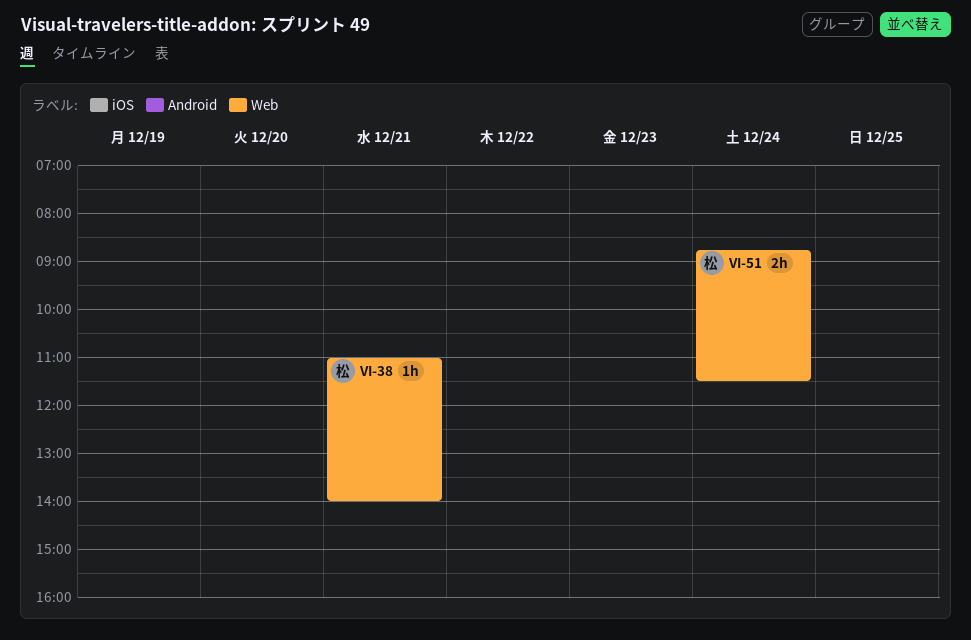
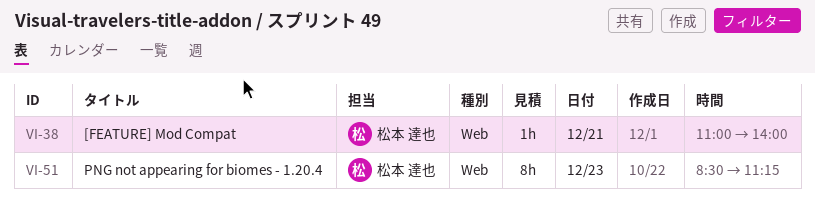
VI-51, estimate: 2h -> 8h
VI-51, day: Dec 24 -> Dec 23
VI-51, begins: 08:45 -> 08:30
VI-51, ends: 11:30 -> 11:15

